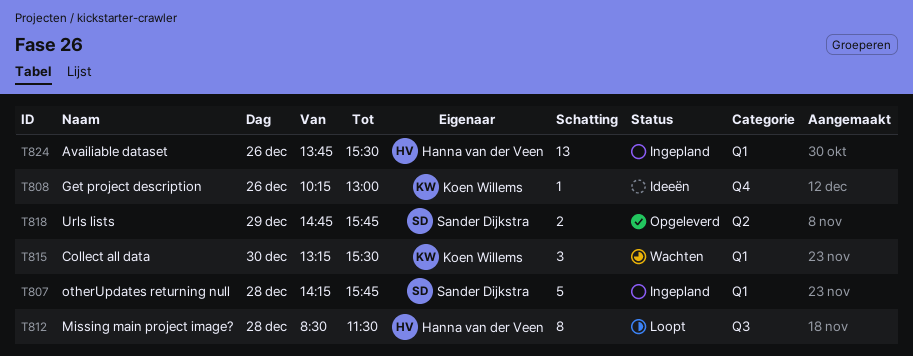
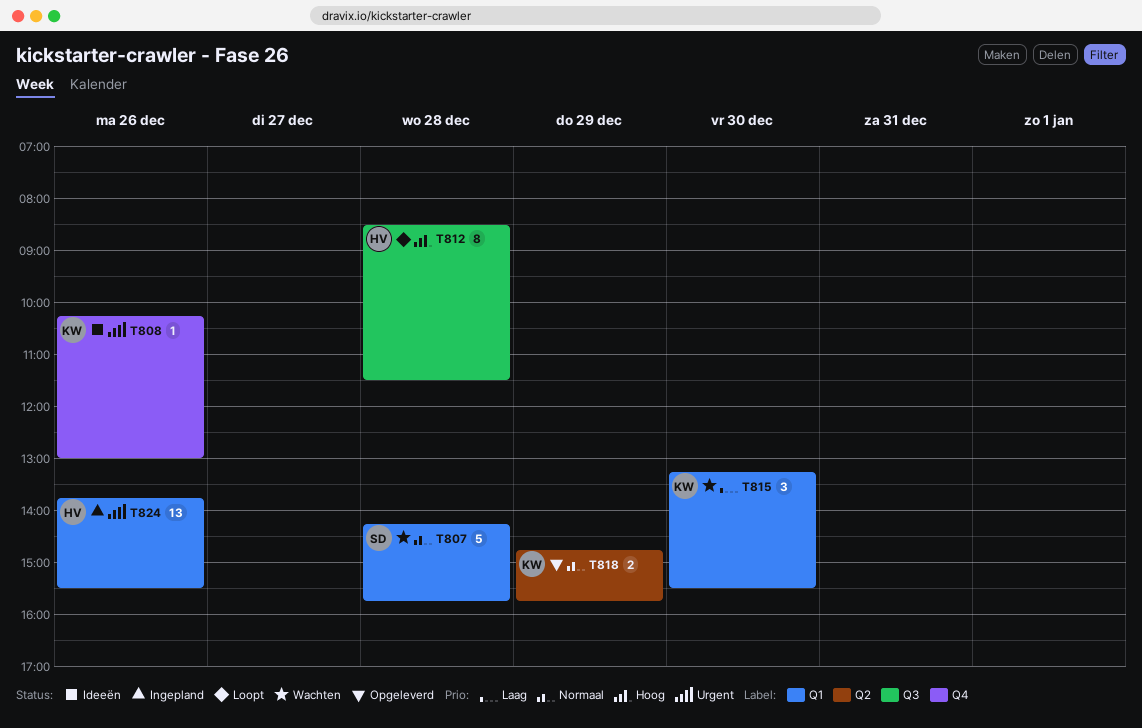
T807, status: Ingepland -> Wachten
T818, owner: Sander Dijkstra -> Koen Willems

